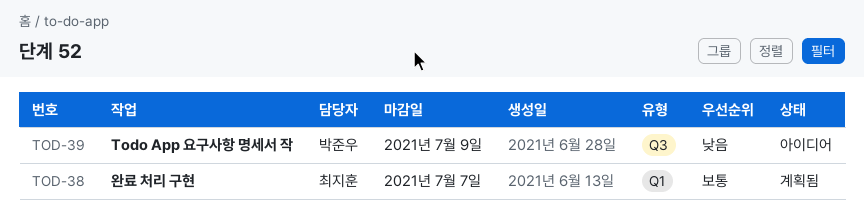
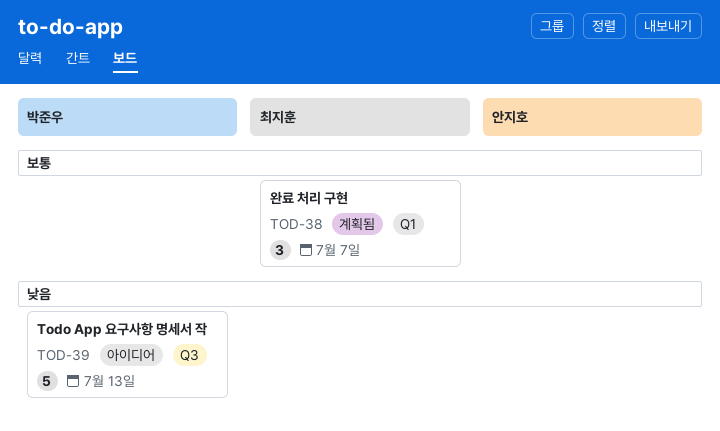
TOD-39, due: Jul 9 -> Jul 13

